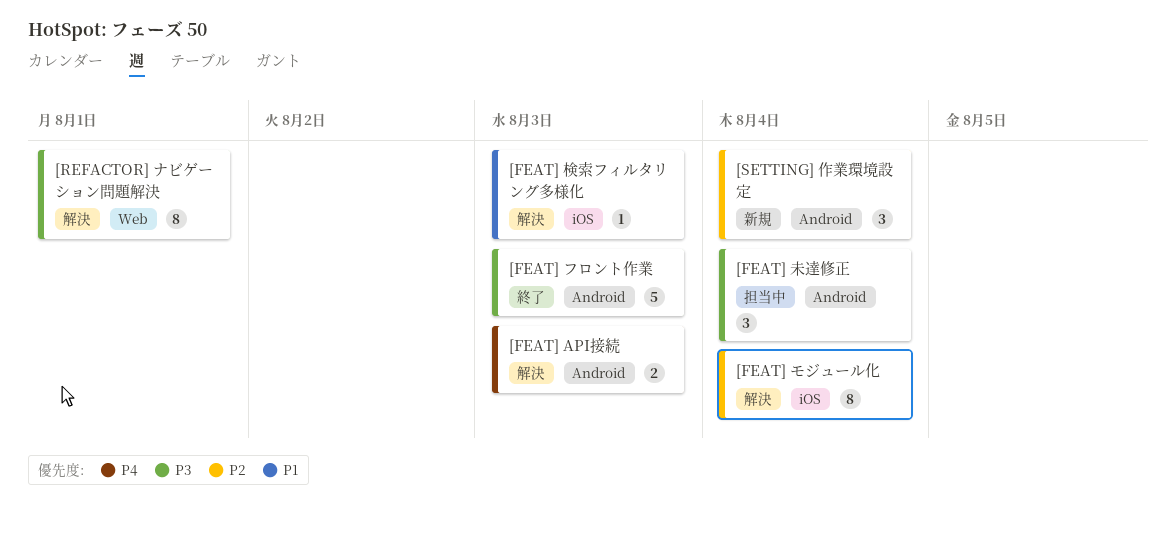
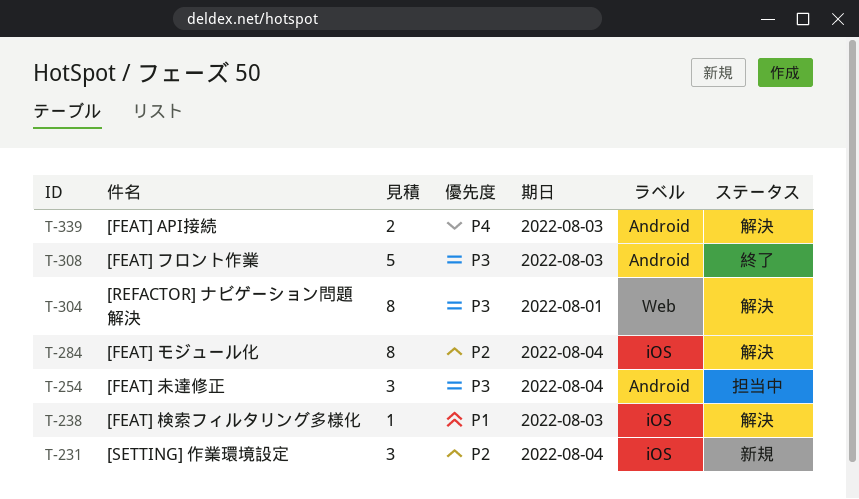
[SETTING] 作業環境設定, label: Android -> iOS

